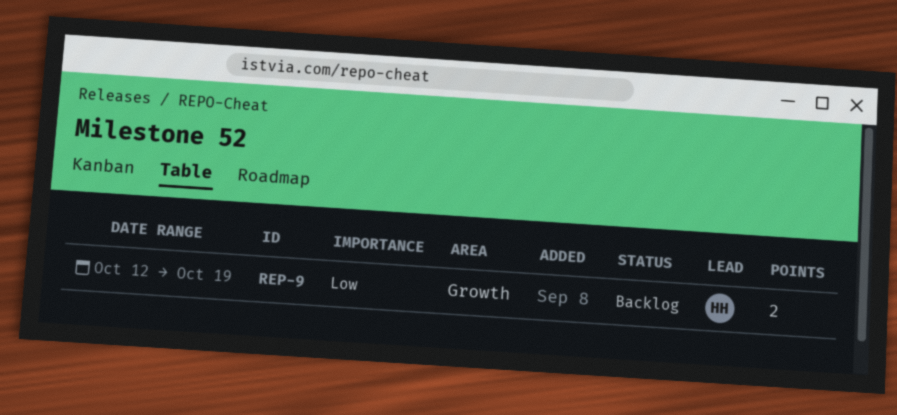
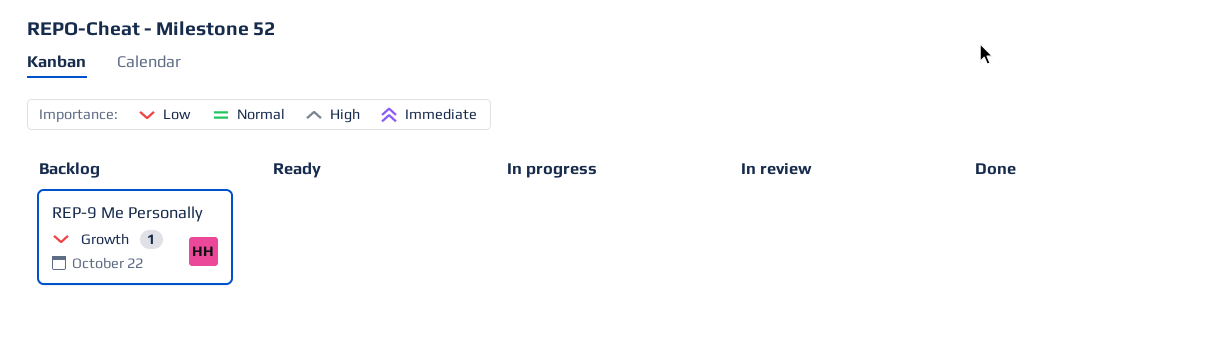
REP-9, estimate: 2 -> 1
REP-9, due: Oct 19 -> Oct 22

